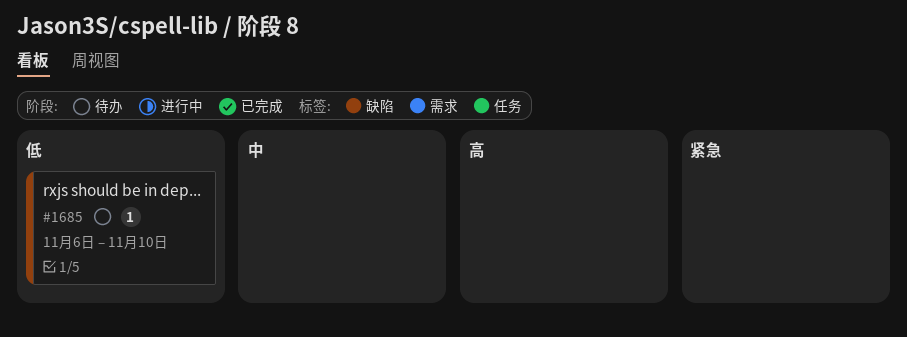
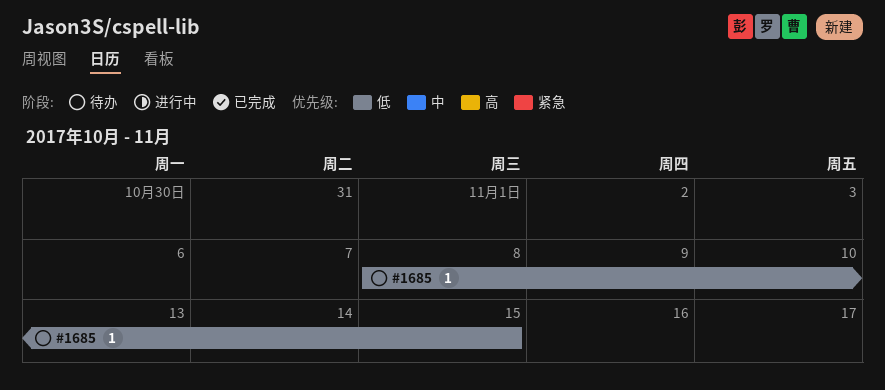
#1685, start: Nov 6 -> Nov 8
#1685, due: Nov 10 -> Nov 15

